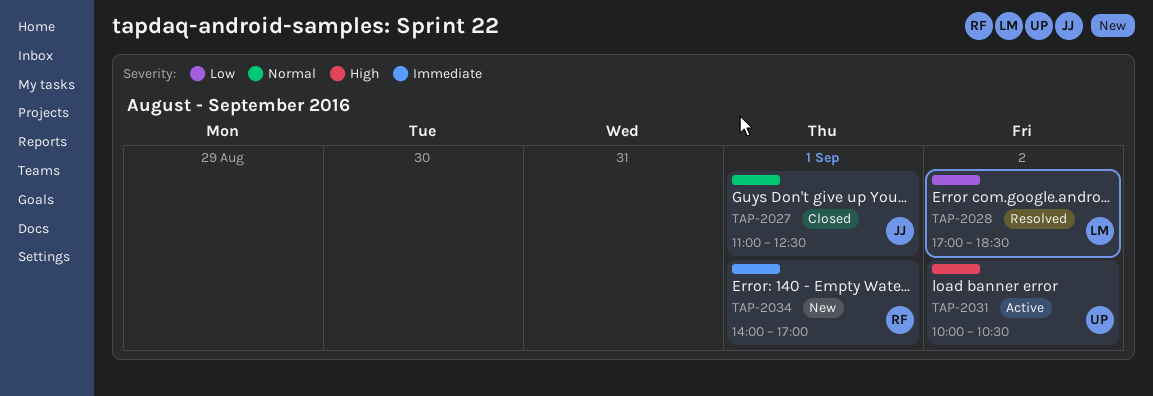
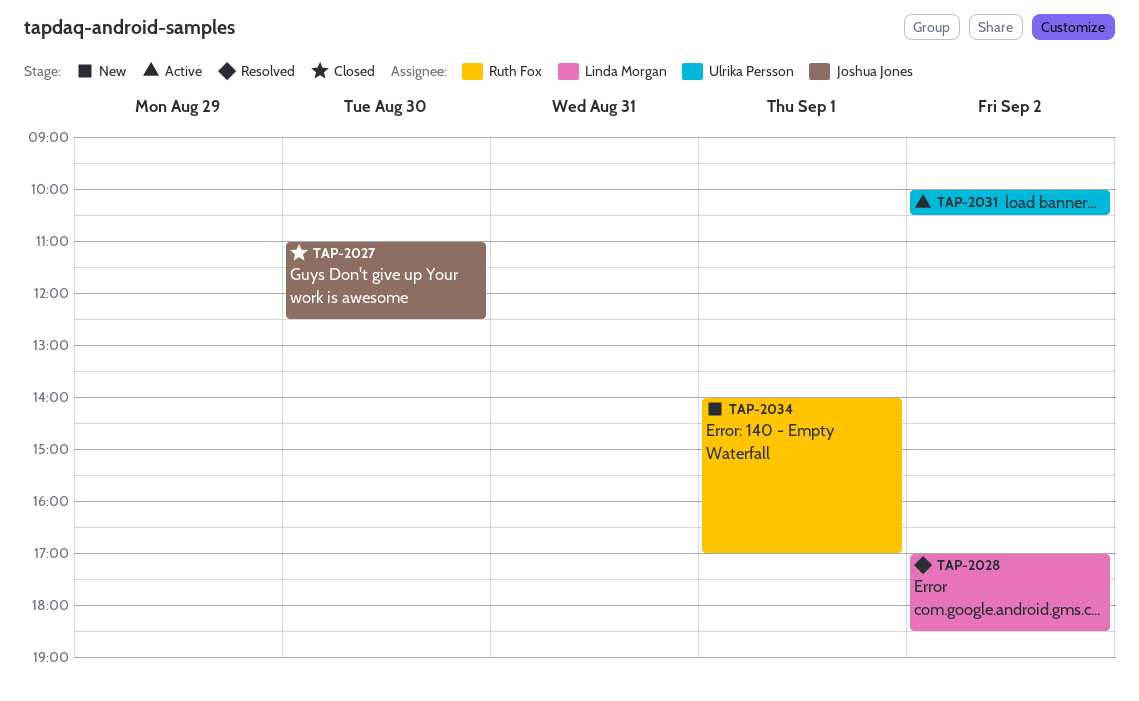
TAP-2027, day: Sep 1 -> Aug 30

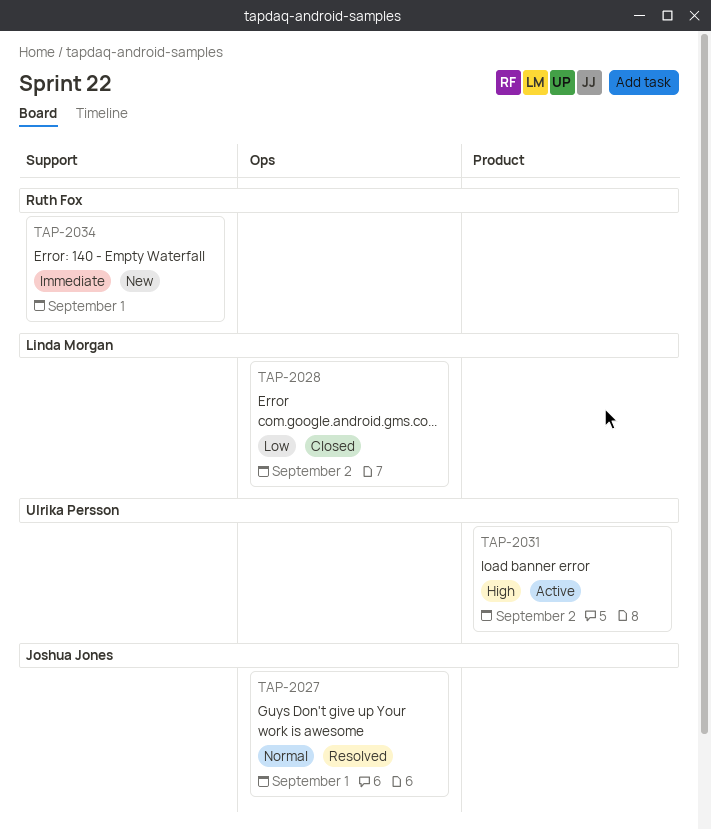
TAP-2027, status: Closed -> Resolved
TAP-2027, day: Aug 30 -> Sep 1
TAP-2028, status: Resolved -> Closed

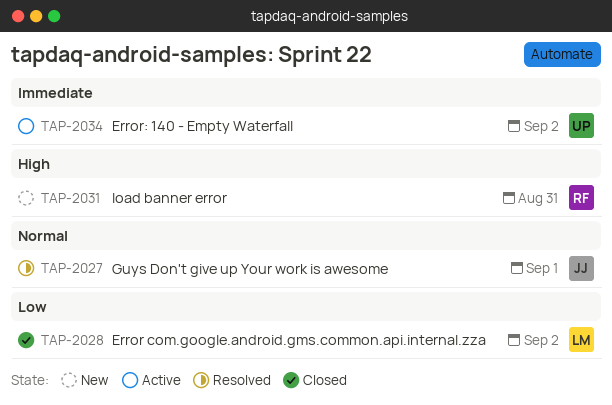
TAP-2031, status: Active -> New
TAP-2031, owner: Ulrika Persson -> Ruth Fox
TAP-2031, day: Sep 2 -> Aug 31
TAP-2034, status: New -> Active
TAP-2034, owner: Ruth Fox -> Ulrika Persson
TAP-2034, day: Sep 1 -> Sep 2

